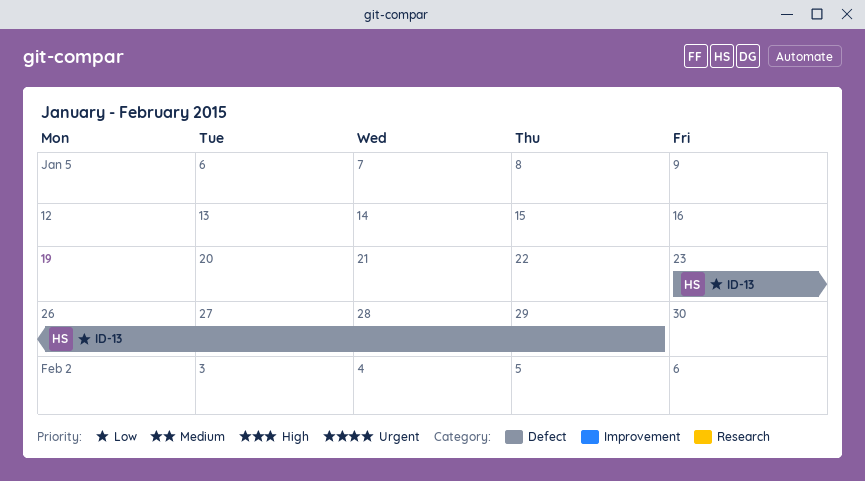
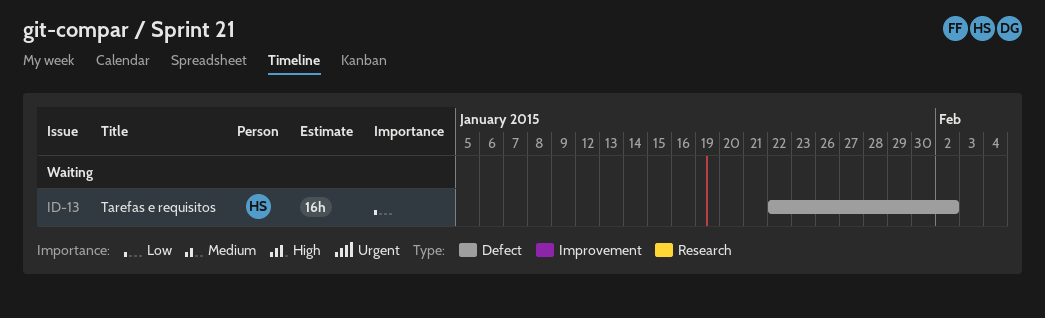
ID-13, start: Jan 23 -> Jan 22
ID-13, due: Jan 29 -> Feb 2

